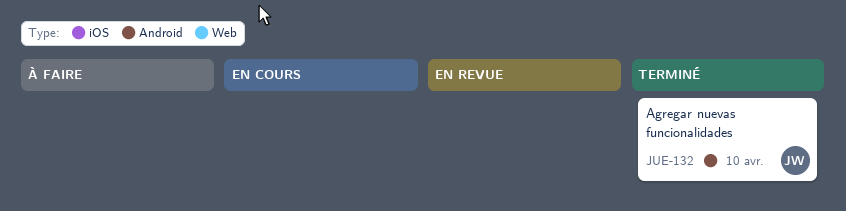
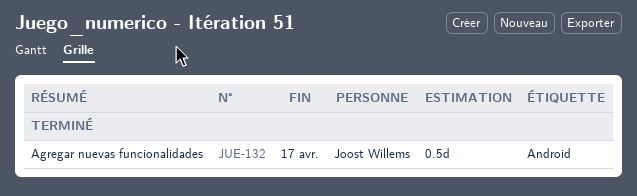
JUE-132, due: Apr 10 -> Apr 17

